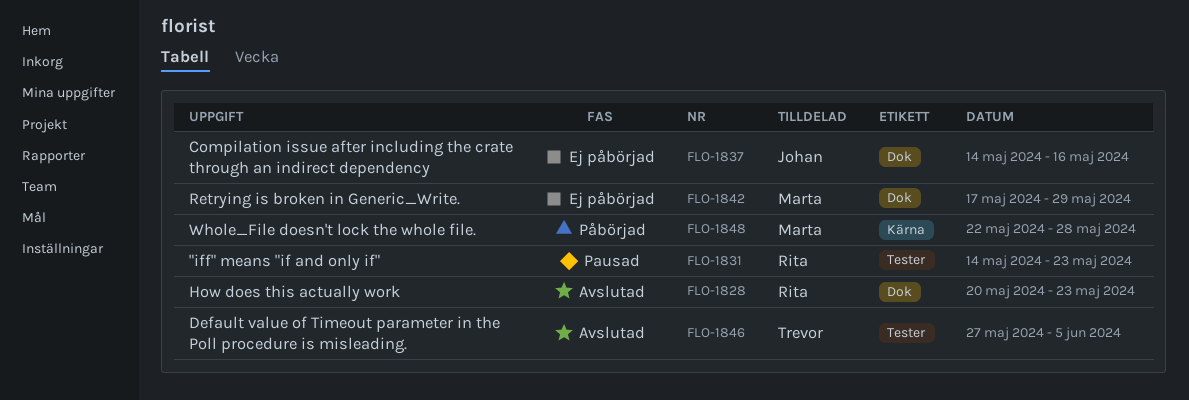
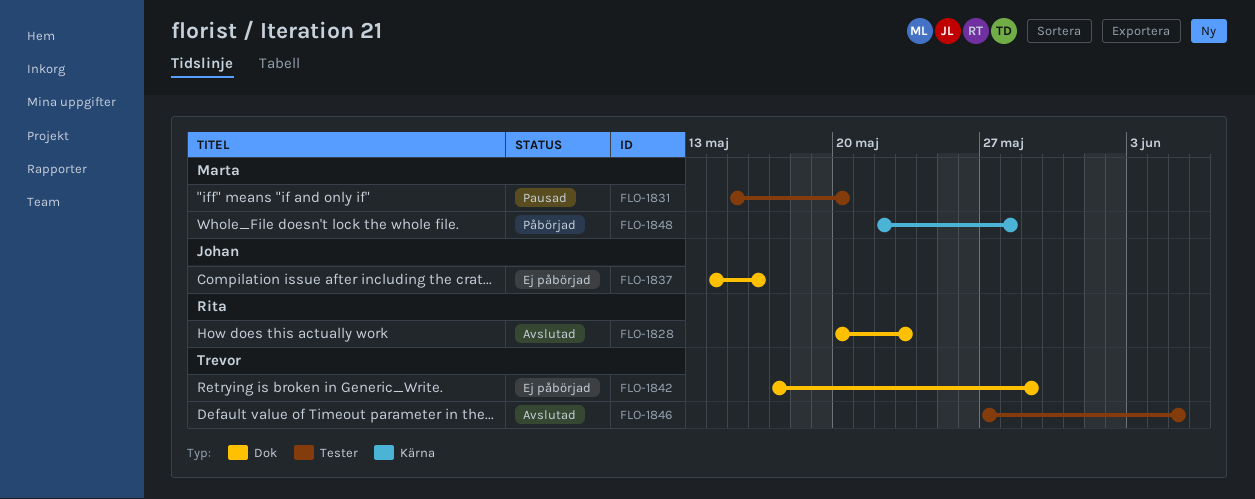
FLO-1831, owner: Rita -> Marta
FLO-1831, start: May 14 -> May 15
FLO-1831, due: May 23 -> May 20
FLO-1842, owner: Marta -> Trevor

